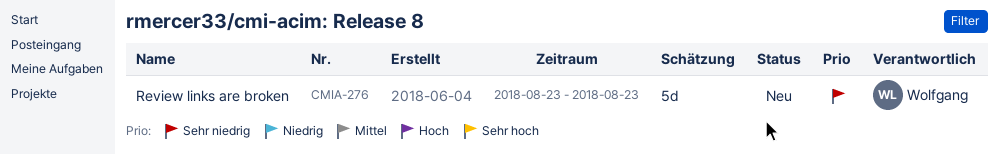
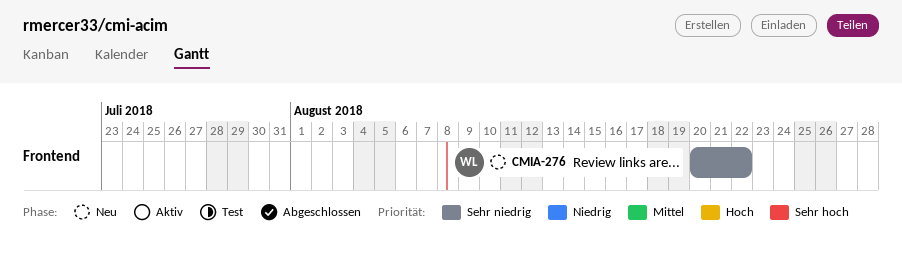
CMIA-276, start: Aug 23 -> Aug 20
CMIA-276, due: Aug 23 -> Aug 22

